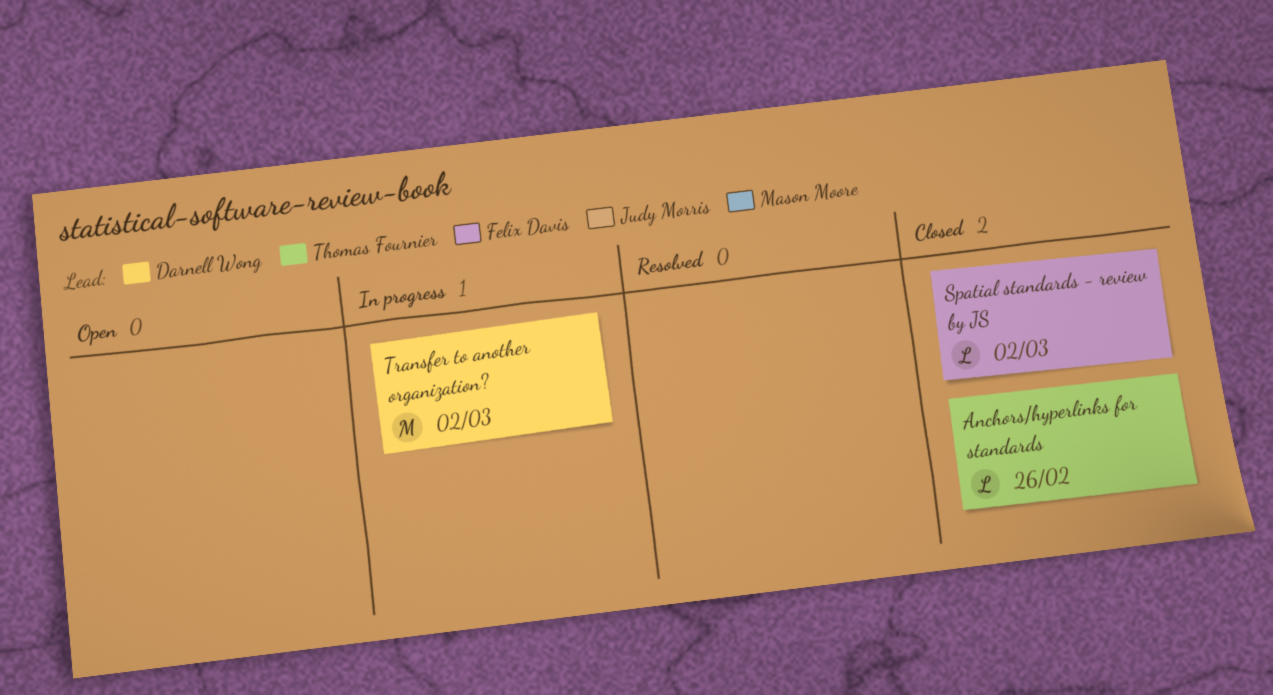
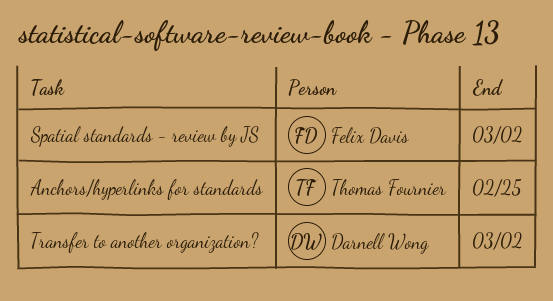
Anchors/hyperlinks for standards, due: Feb 26 -> Feb 25

